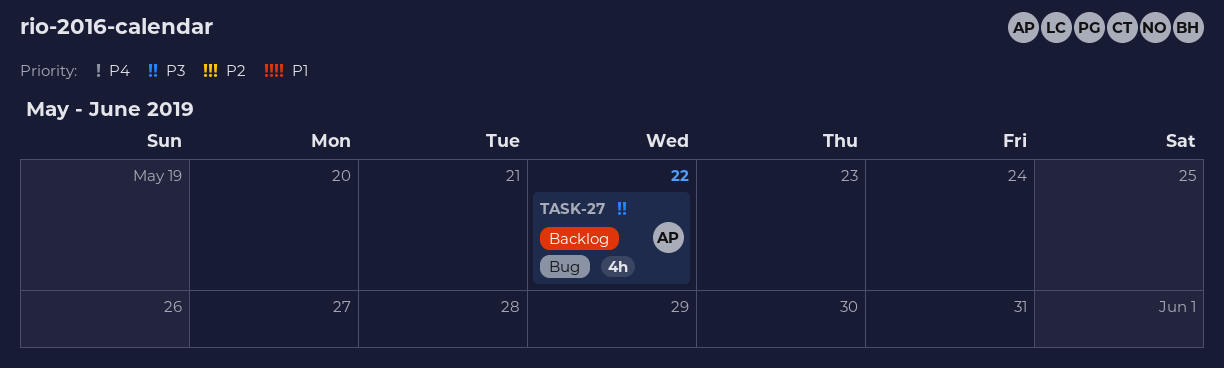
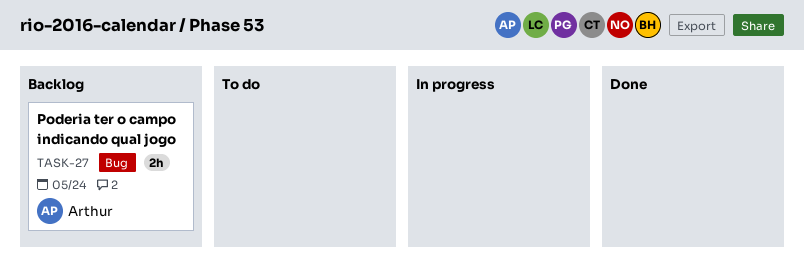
TASK-27, estimate: 4h -> 2h
TASK-27, due: May 22 -> May 24

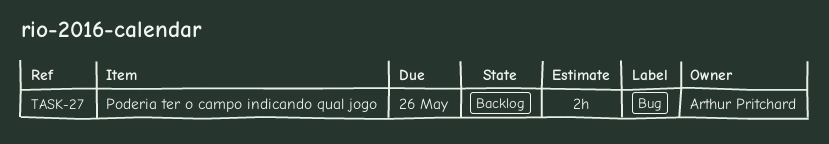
TASK-27, due: May 24 -> May 26

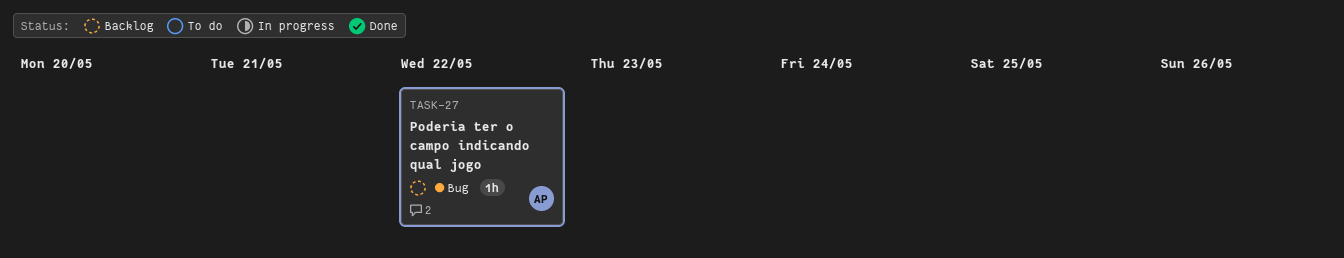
TASK-27, estimate: 2h -> 1h
TASK-27, due: May 26 -> May 22

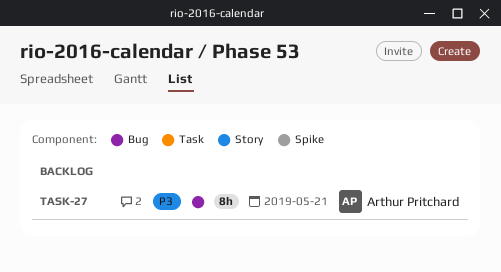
TASK-27, estimate: 1h -> 8h
TASK-27, due: May 22 -> May 21

